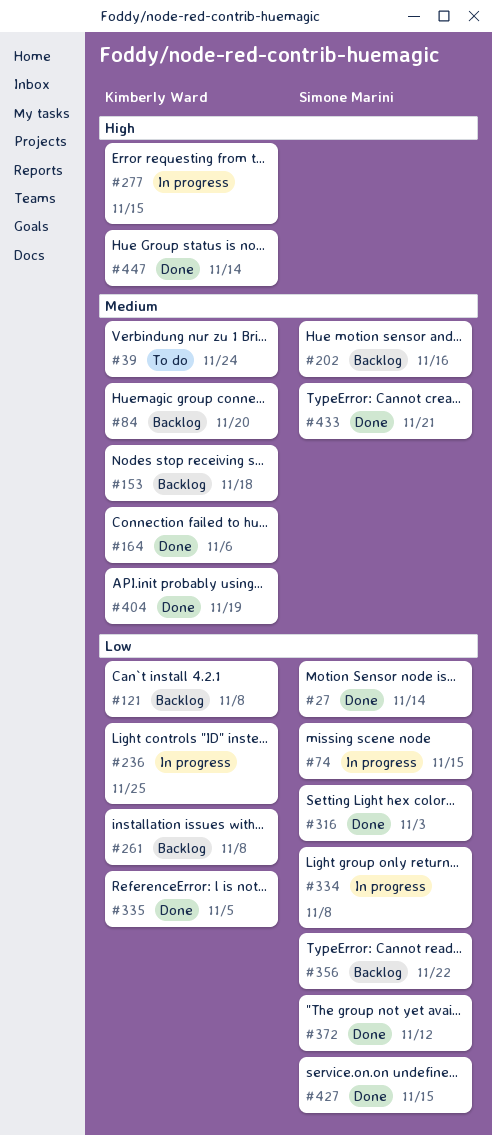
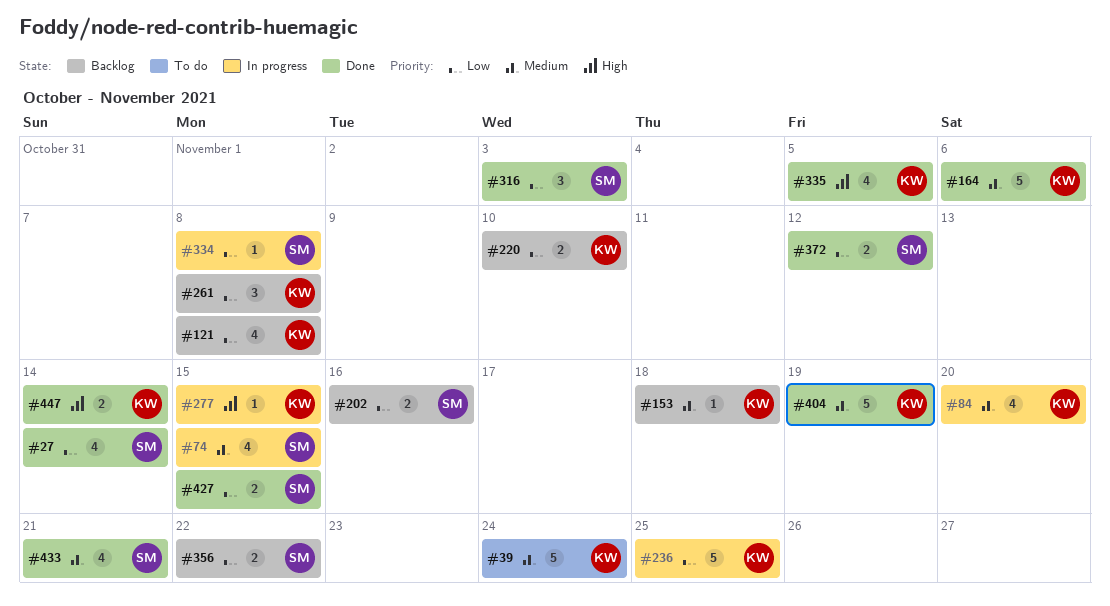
#74, priority: Low -> Medium
#84, status: Backlog -> In progress
#202, priority: Medium -> Low
#220: none -> present
#335, priority: Low -> High

